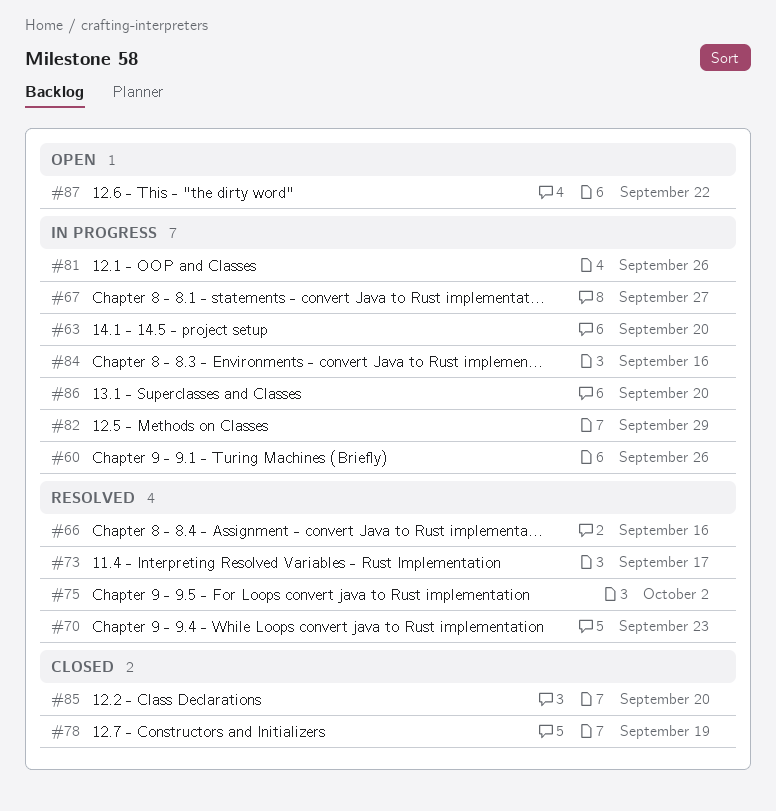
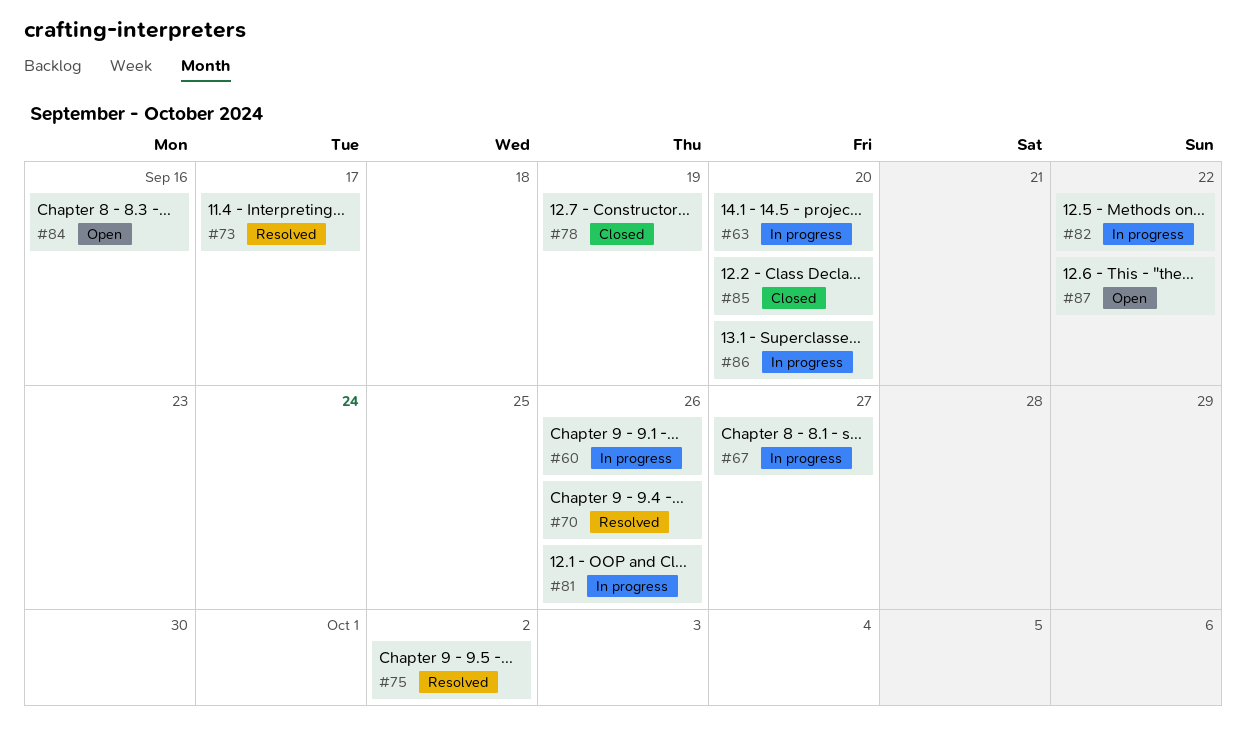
#66: present -> none
#70, due: Sep 23 -> Sep 26
#82, due: Sep 29 -> Sep 22
#84, status: In progress -> Open

